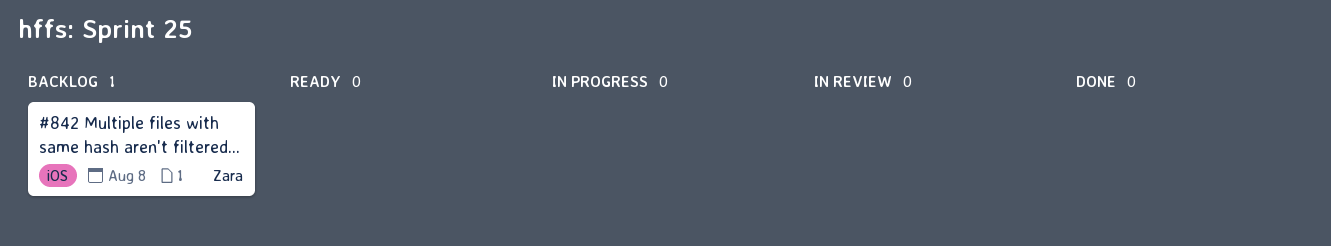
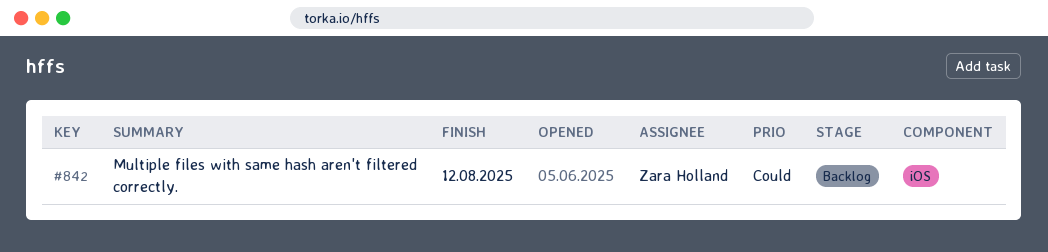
#842, due: Aug 8 -> Aug 12

